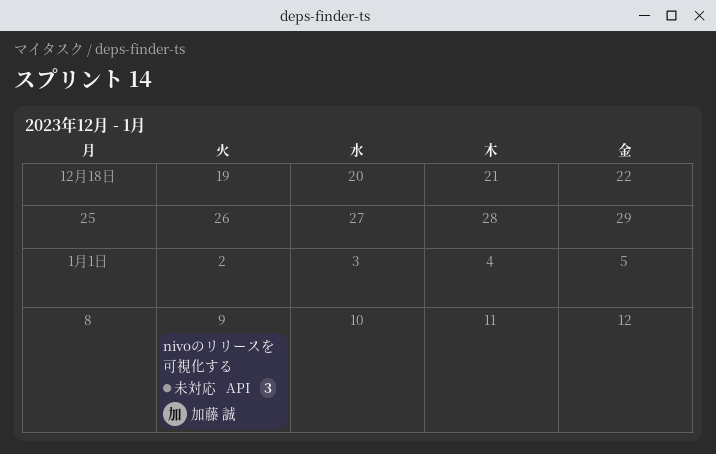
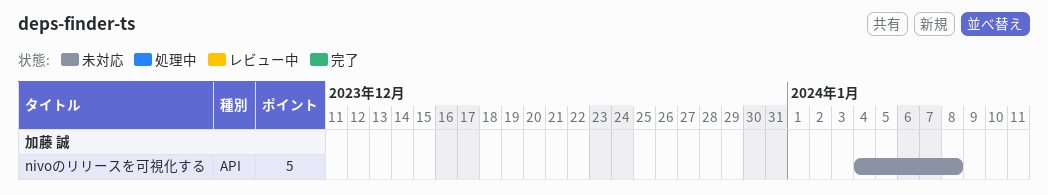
nivoのリリースを可視化する, estimate: 3 -> 5
nivoのリリースを可視化する, due: Jan 9 -> Jan 8

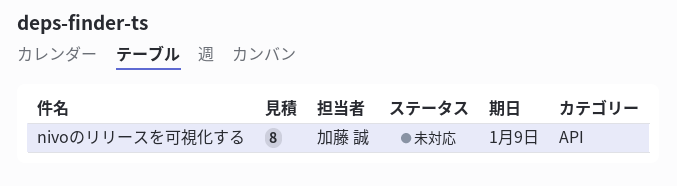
nivoのリリースを可視化する, estimate: 5 -> 8
nivoのリリースを可視化する, due: Jan 8 -> Jan 9

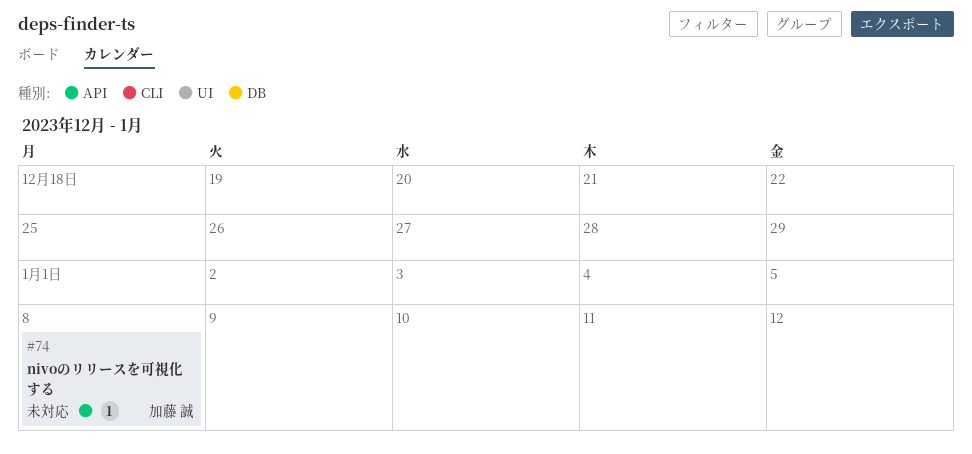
nivoのリリースを可視化する, estimate: 8 -> 1
nivoのリリースを可視化する, due: Jan 9 -> Jan 8

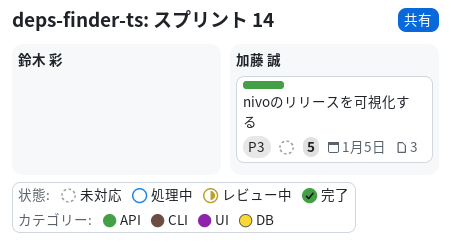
nivoのリリースを可視化する, estimate: 1 -> 5
nivoのリリースを可視化する, due: Jan 8 -> Jan 5

